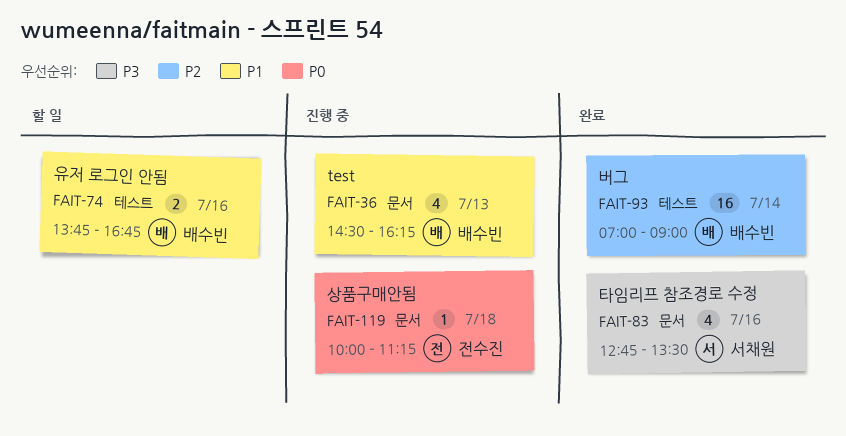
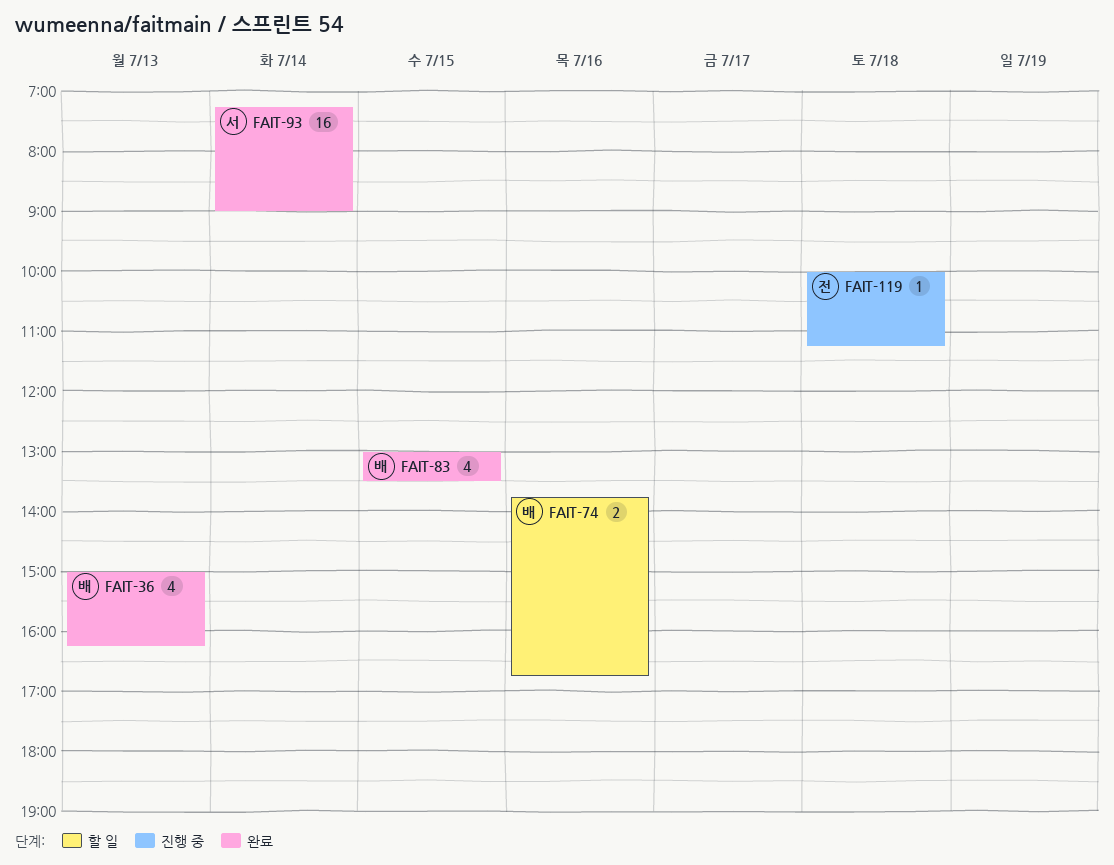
FAIT-36, status: 진행 중 -> 완료
FAIT-36, begins: 14:30 -> 15:00
FAIT-83, owner: 서채원 -> 배수빈
FAIT-83, day: Jul 16 -> Jul 15
FAIT-83, begins: 12:45 -> 13:00
FAIT-93, owner: 배수빈 -> 서채원
FAIT-93, begins: 07:00 -> 07:15

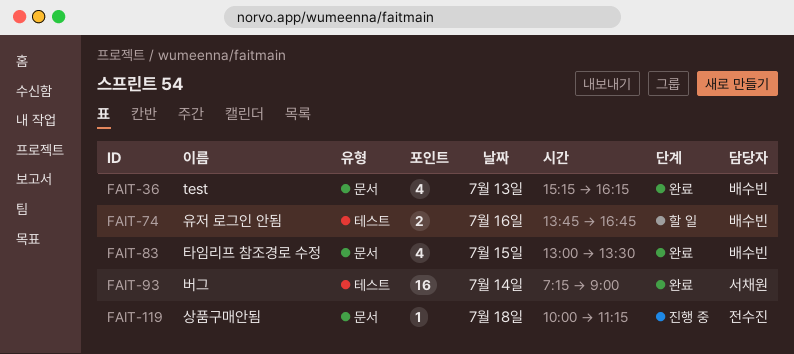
FAIT-36, begins: 15:00 -> 15:15

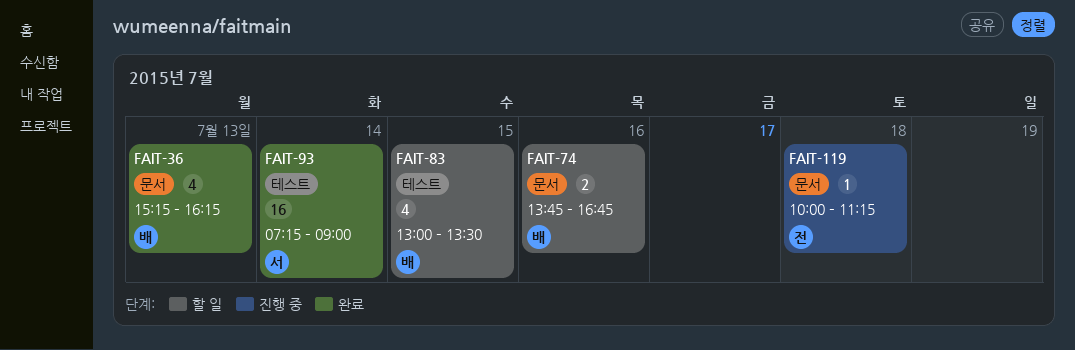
FAIT-74, label: 테스트 -> 문서
FAIT-83, status: 완료 -> 할 일
FAIT-83, label: 문서 -> 테스트

